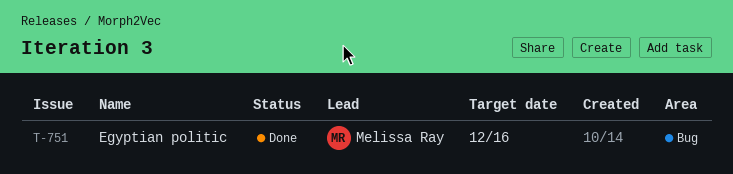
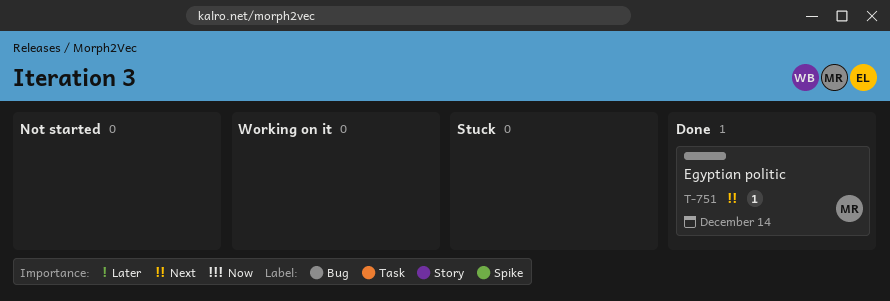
T-751, due: Dec 16 -> Dec 14

